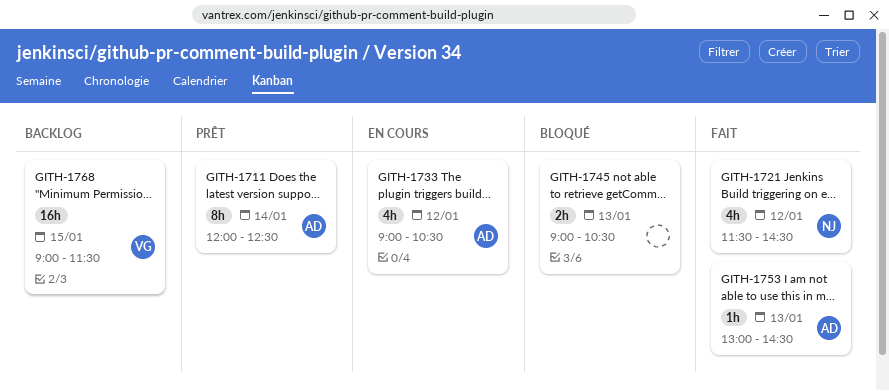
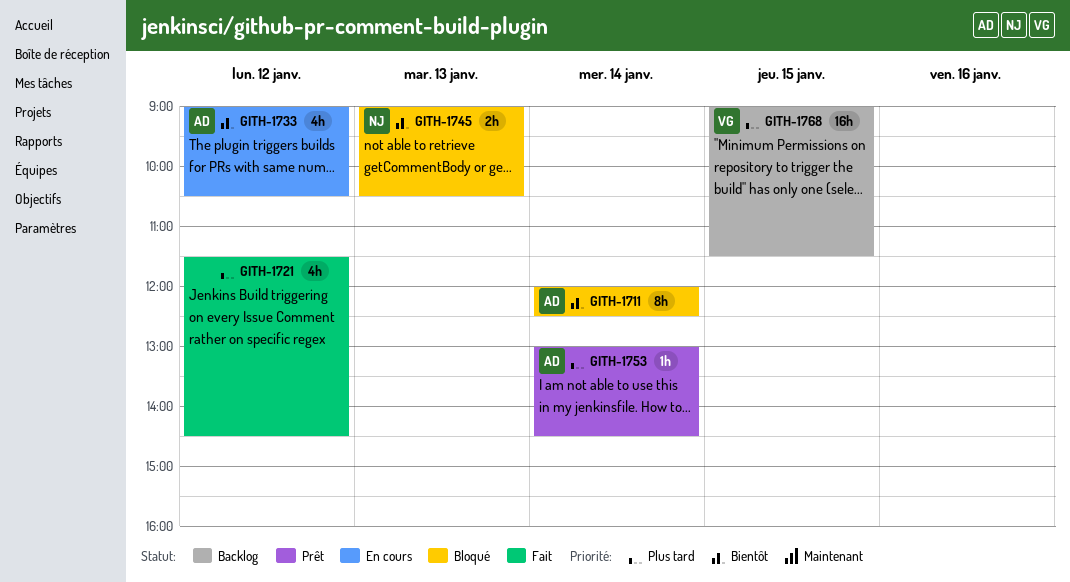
GITH-1711, status: Prêt -> Bloqué
GITH-1721, owner: NJ -> none
GITH-1745, owner: none -> NJ
GITH-1753, status: Fait -> Prêt
GITH-1753, day: Jan 13 -> Jan 14

